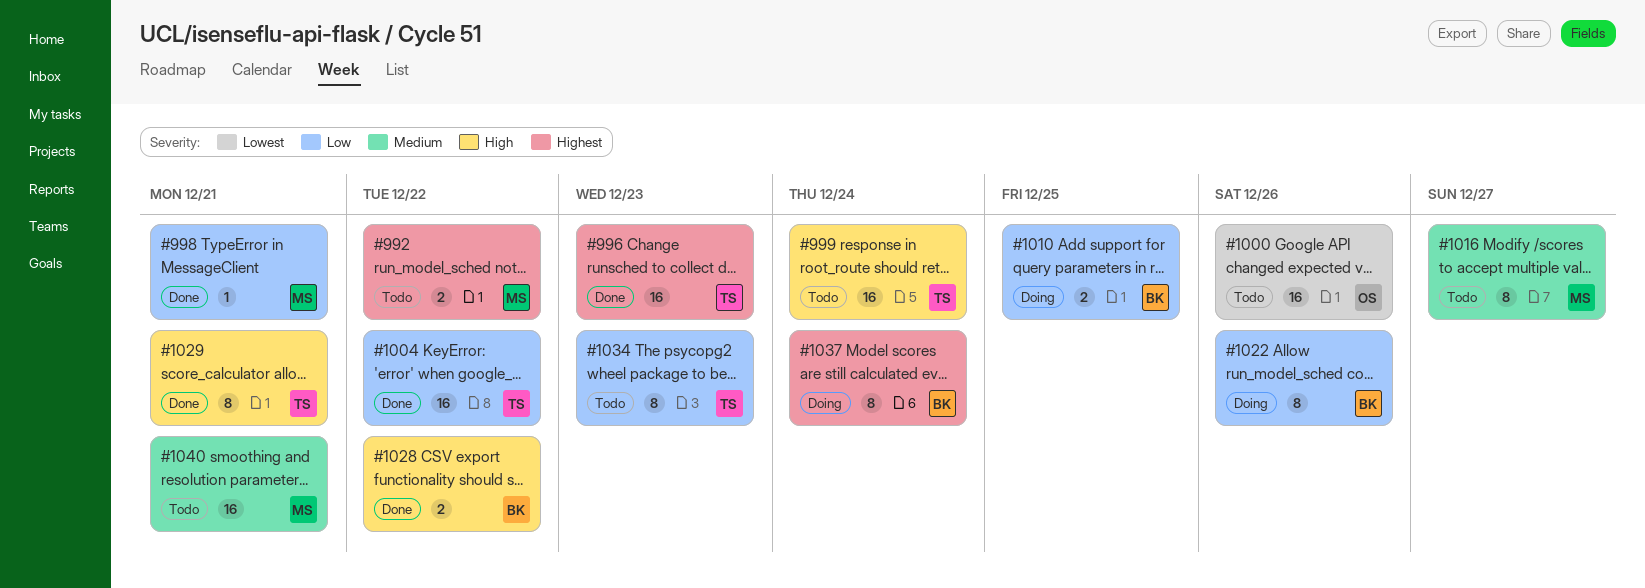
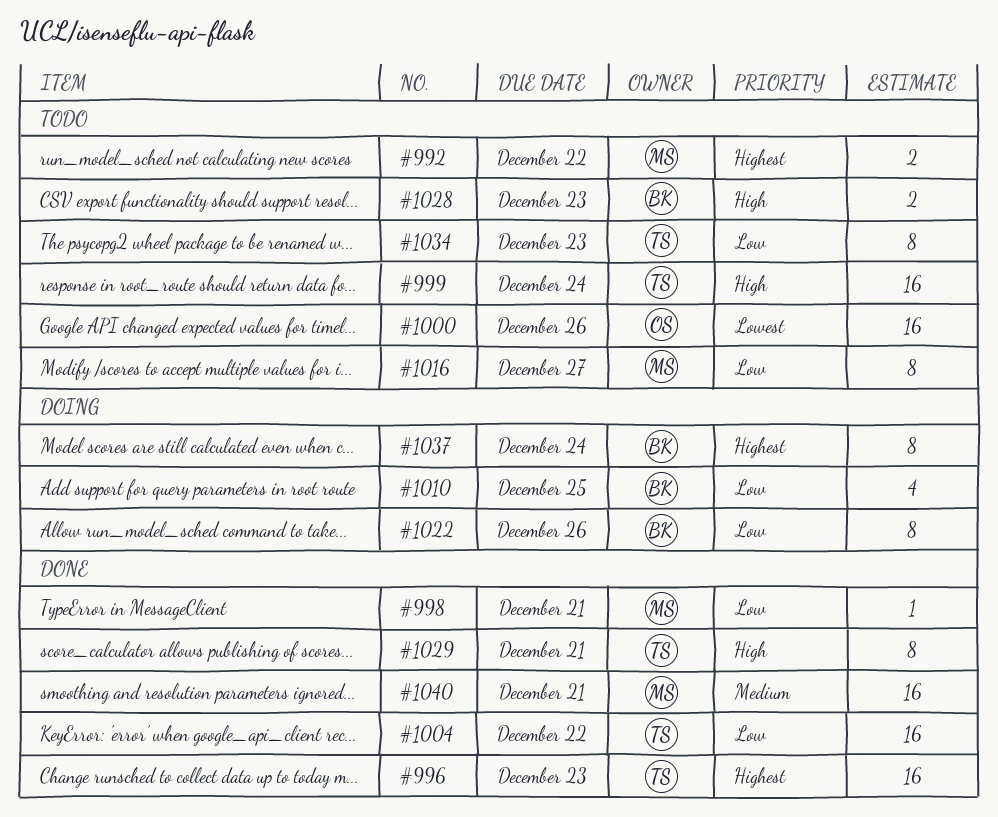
#1010, estimate: 2 -> 4
#1016, priority: Medium -> Low
#1028, status: Done -> Todo
#1028, due: Dec 22 -> Dec 23
#1040, status: Todo -> Done

